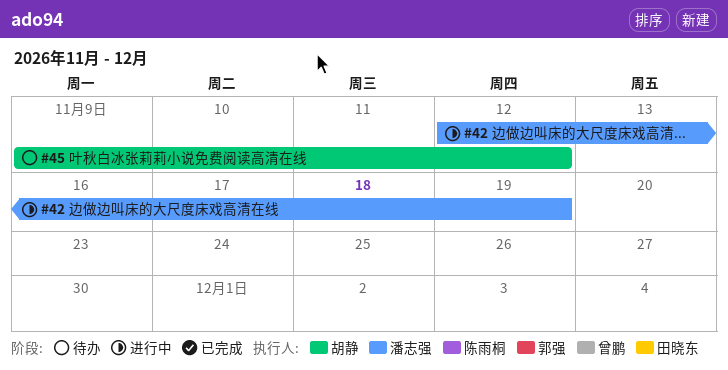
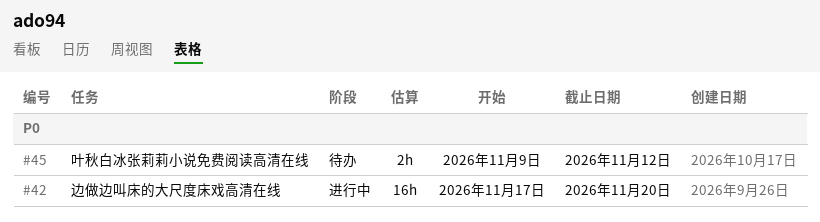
#42, start: Nov 12 -> Nov 17
#42, due: Nov 19 -> Nov 20

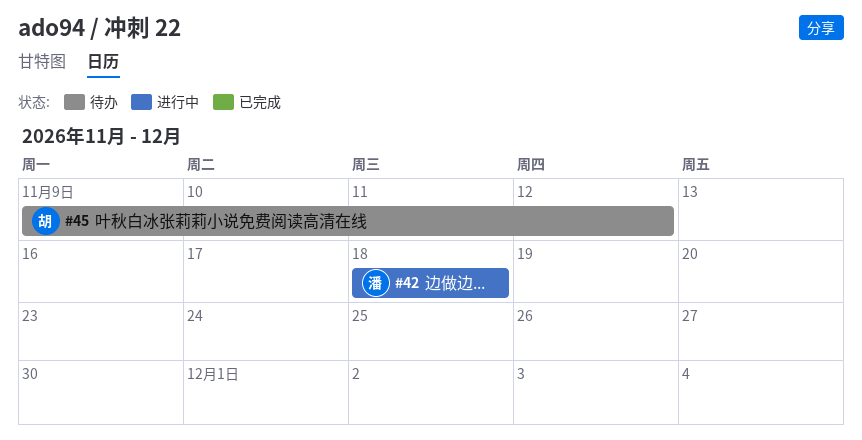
#42, start: Nov 17 -> Nov 18
#42, due: Nov 20 -> Nov 18

